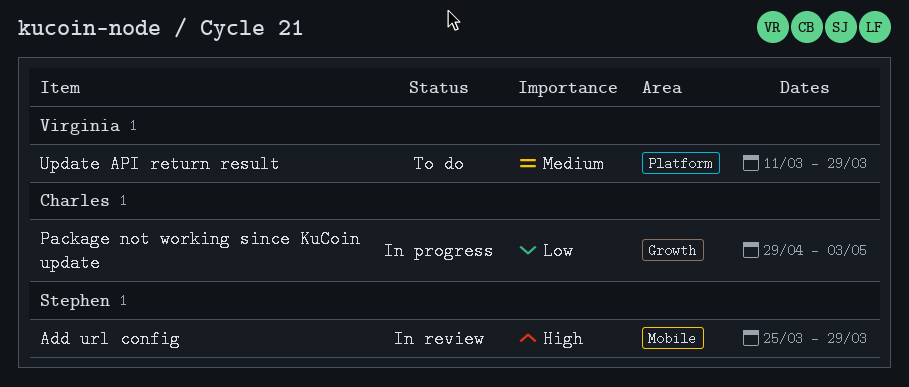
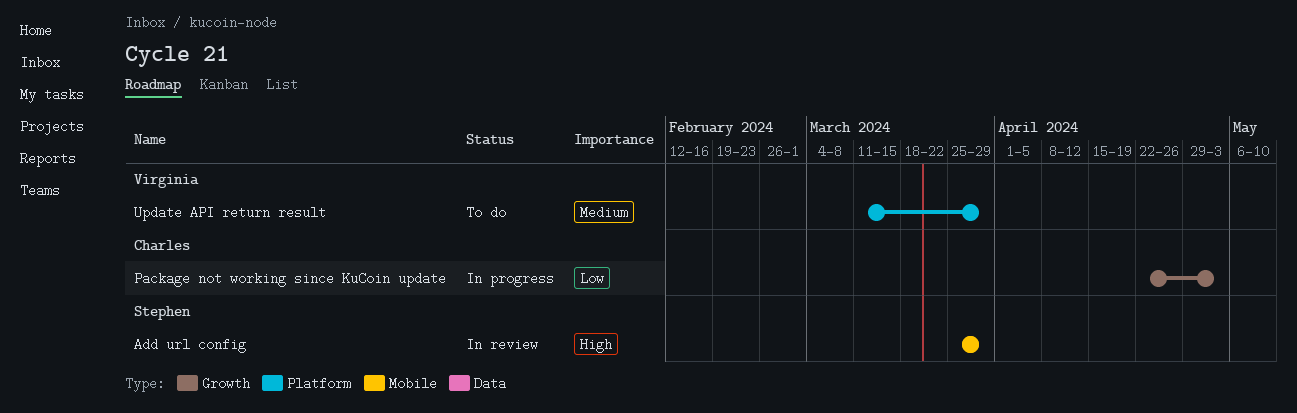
Package not working since KuCoin update, start: Apr 29 -> Apr 22

